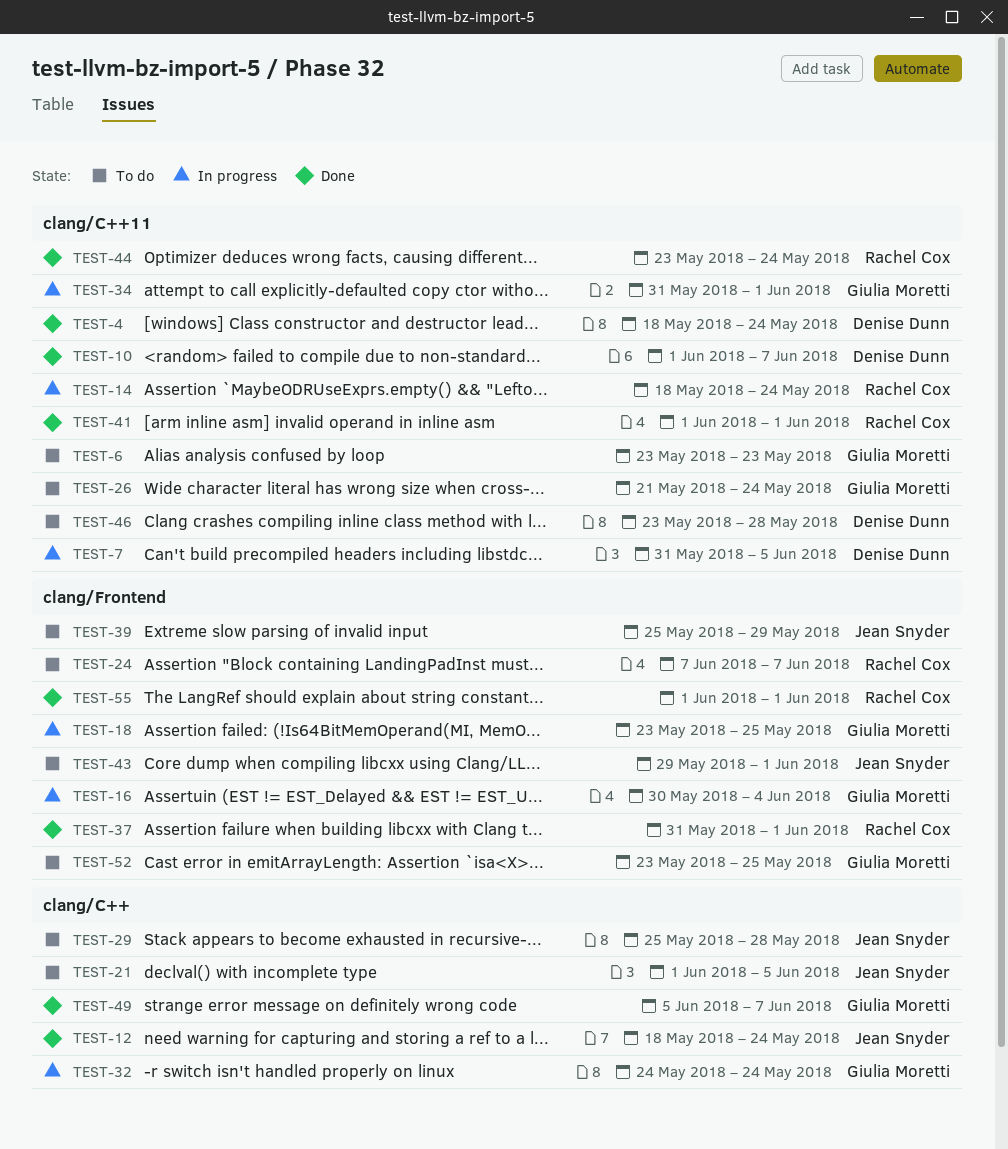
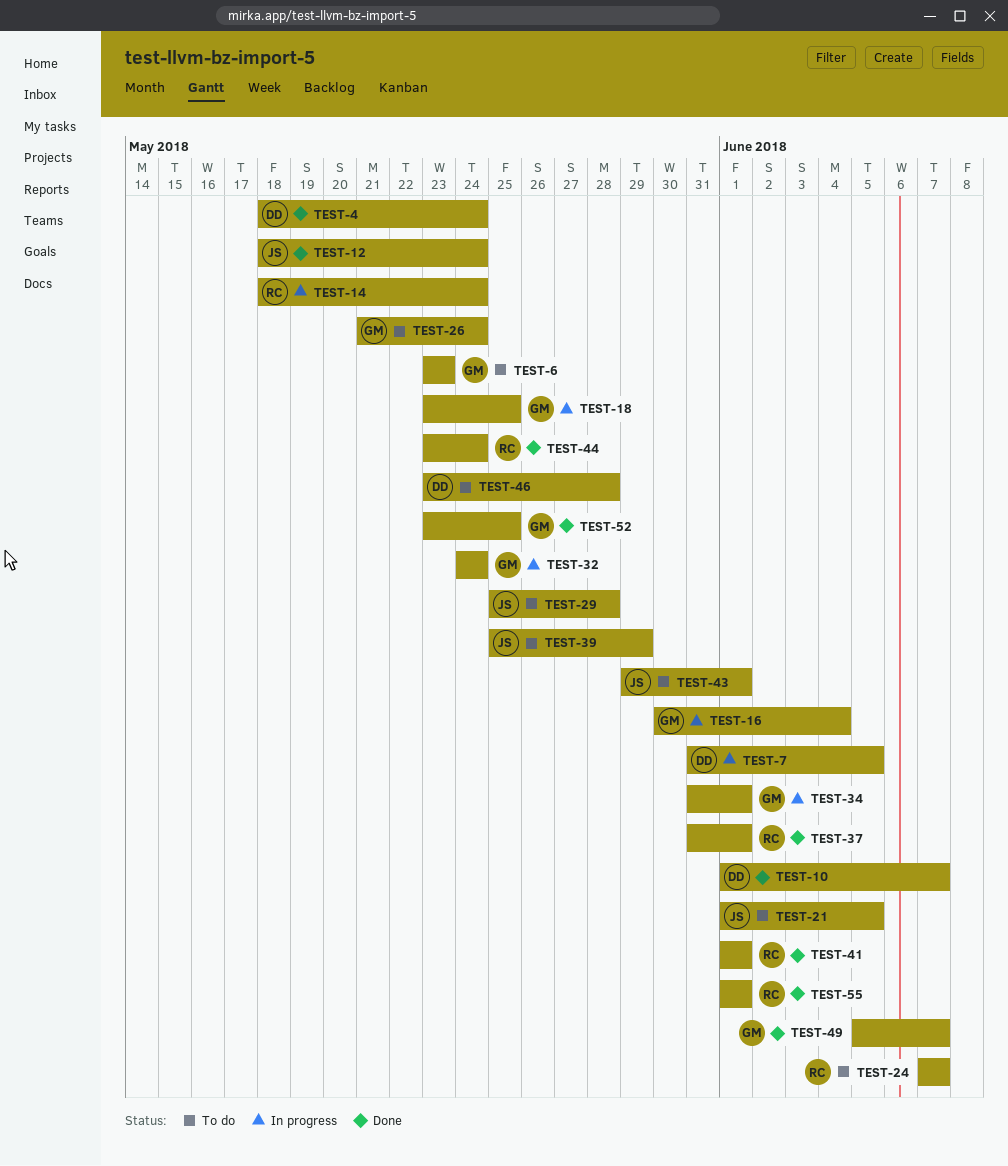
TEST-52, status: To do -> Done

